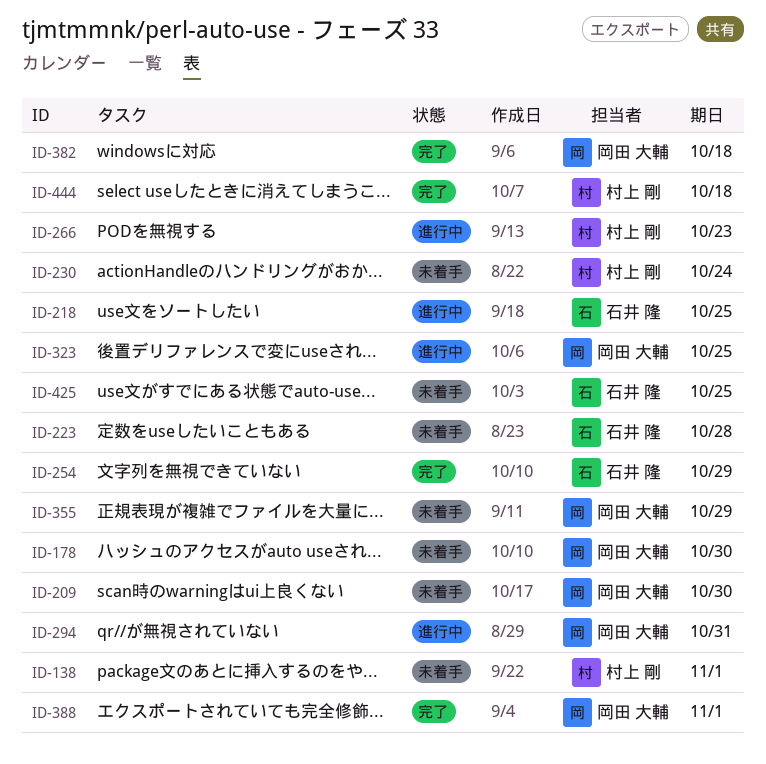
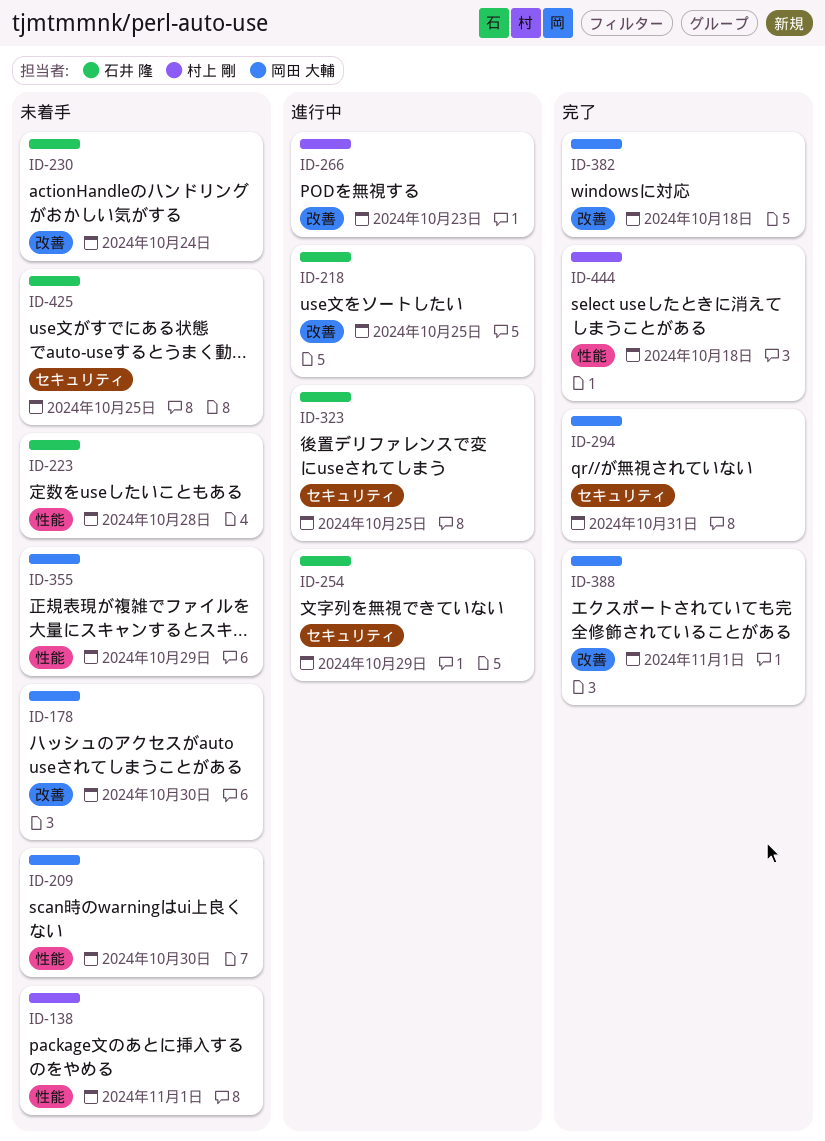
ID-230, owner: 村上 剛 -> 石井 隆
ID-254, status: 完了 -> 進行中
ID-294, status: 進行中 -> 完了
ID-323, owner: 岡田 大輔 -> 石井 隆

